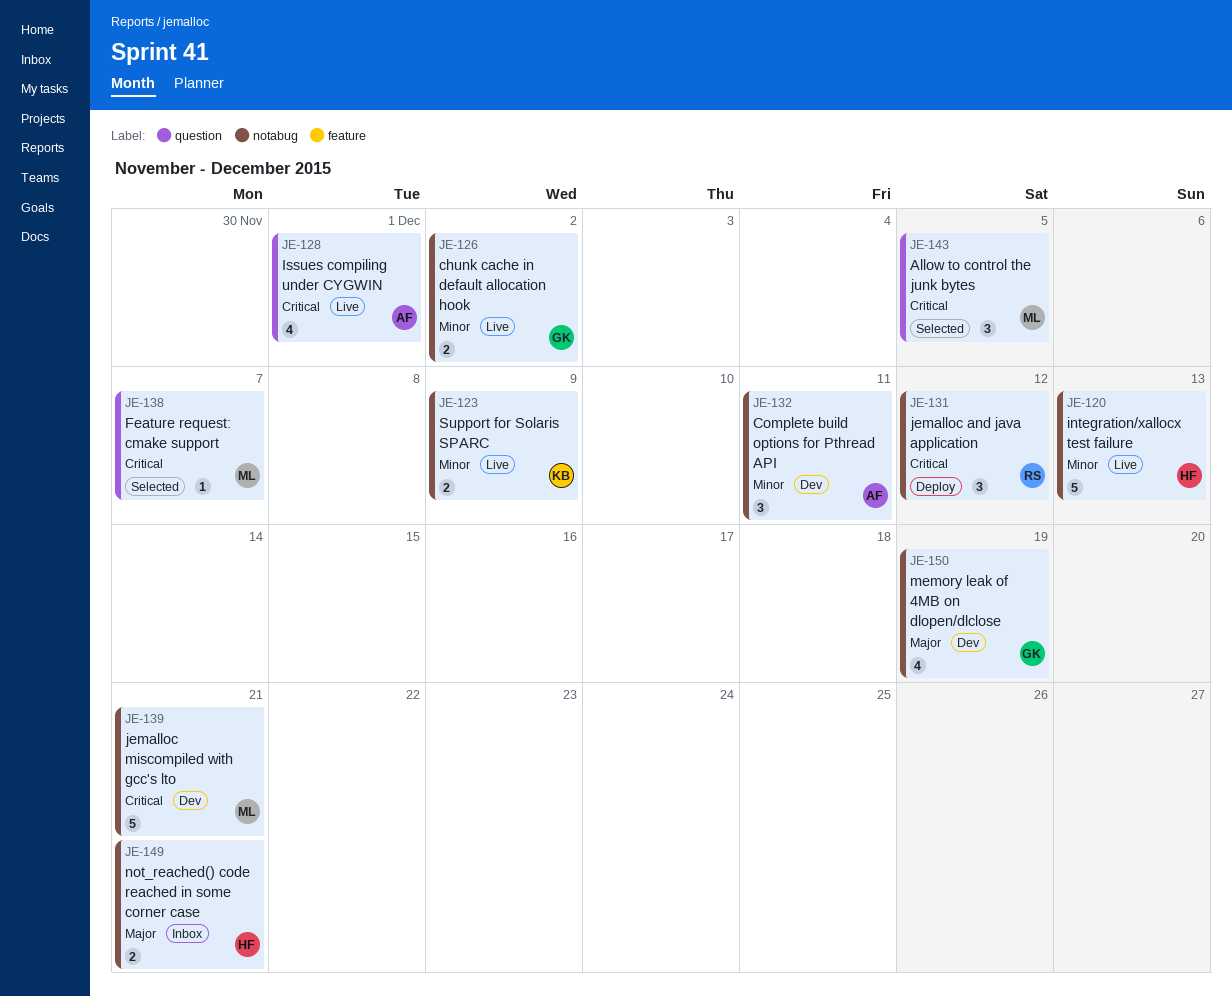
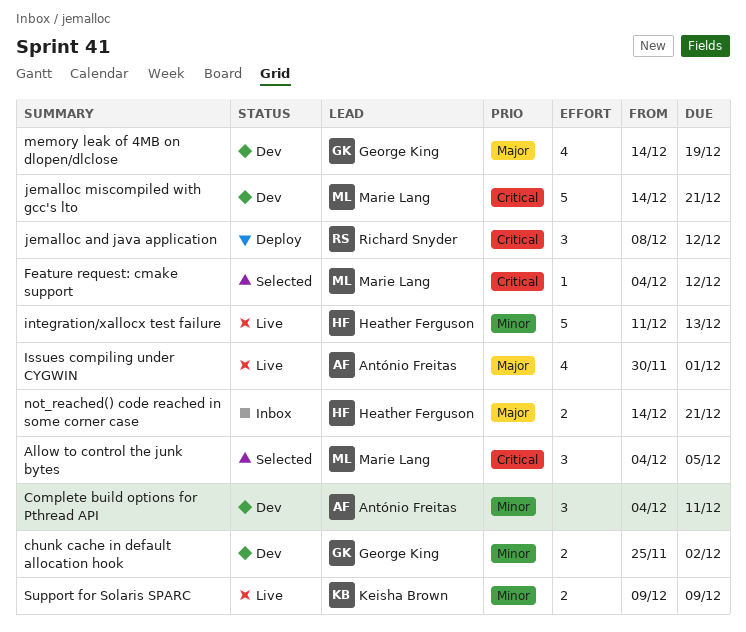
chunk cache in default allocation hook, status: Live -> Dev
Feature request: cmake support, due: Dec 7 -> Dec 12
Issues compiling under CYGWIN, priority: Critical -> Major

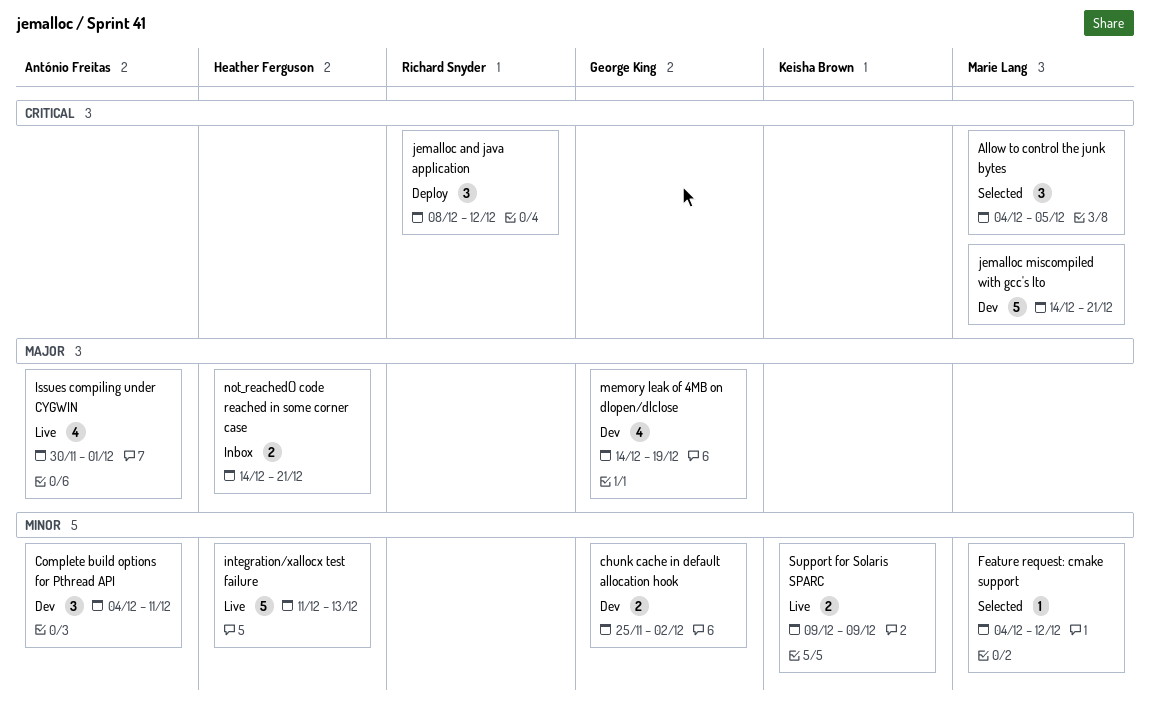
Feature request: cmake support, priority: Critical -> Minor

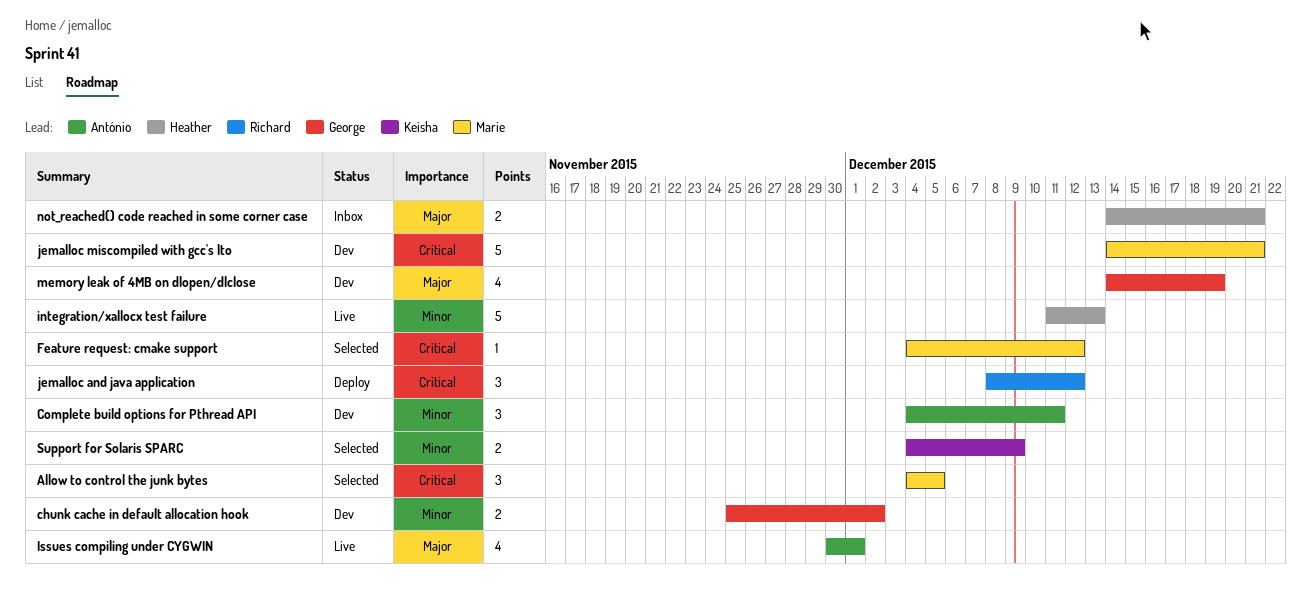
Feature request: cmake support, priority: Minor -> Critical
Support for Solaris SPARC, status: Live -> Selected
Support for Solaris SPARC, start: Dec 9 -> Dec 4

